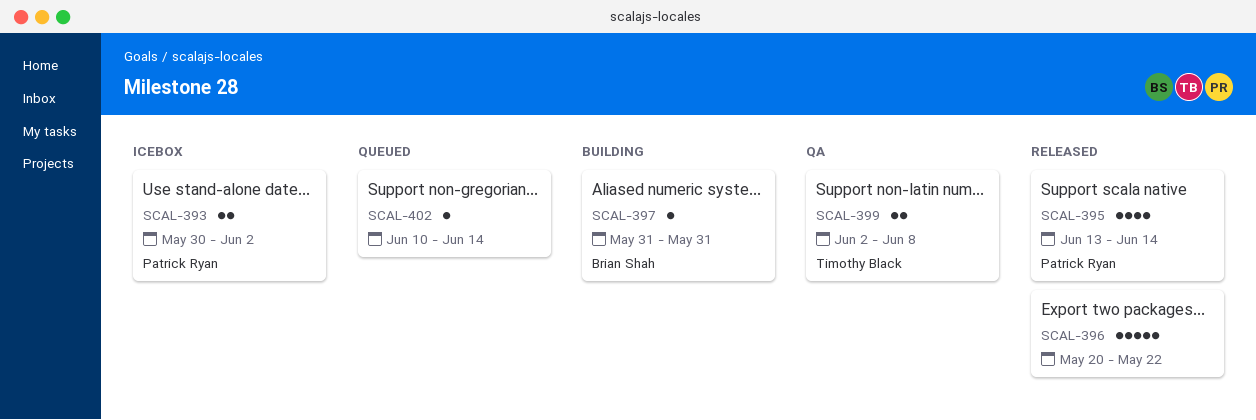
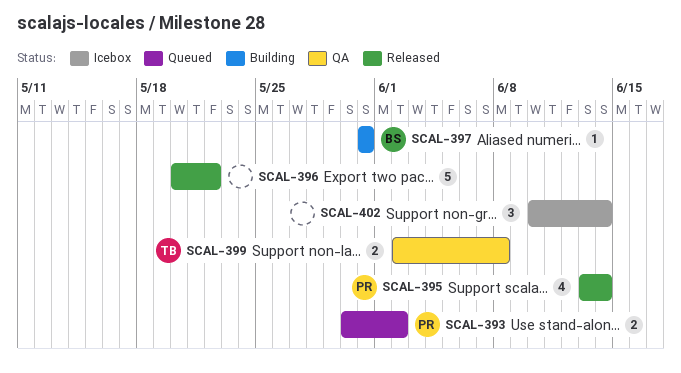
SCAL-393, status: Icebox -> Queued
SCAL-402, status: Queued -> Icebox
SCAL-402, estimate: 1 -> 3

